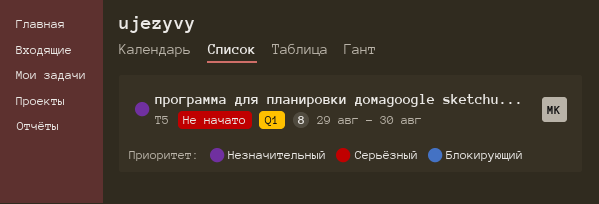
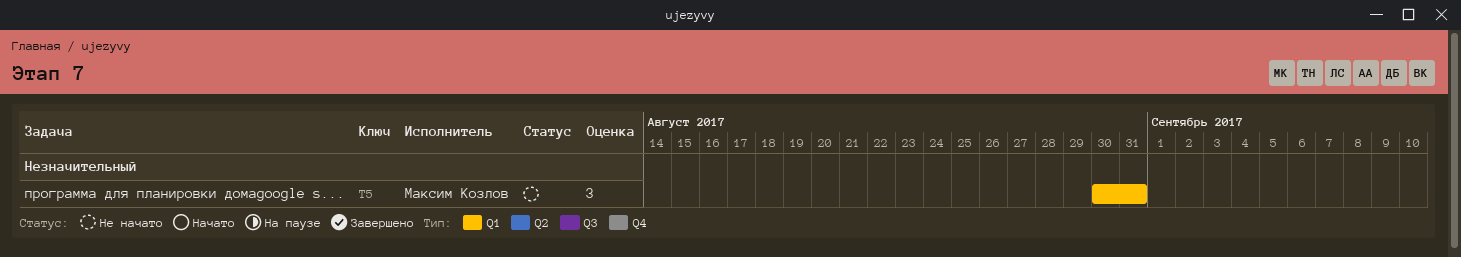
T5, estimate: 8 -> 3
T5, start: Aug 29 -> Aug 30
T5, due: Aug 30 -> Aug 31

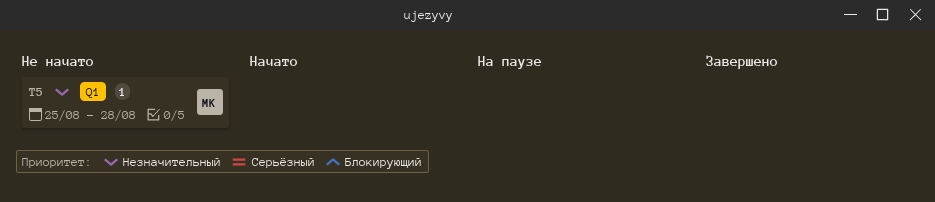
T5, estimate: 3 -> 1
T5, start: Aug 30 -> Aug 25
T5, due: Aug 31 -> Aug 28

